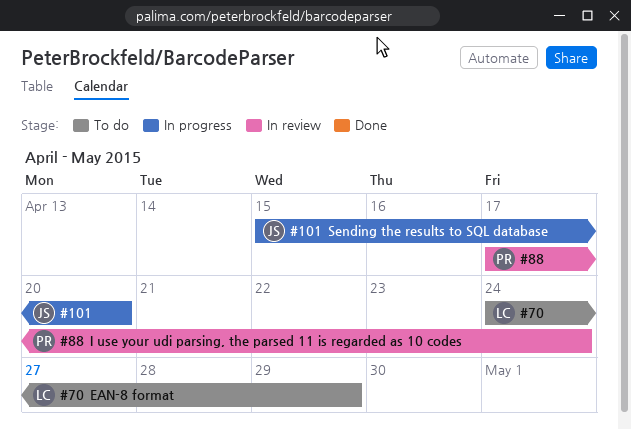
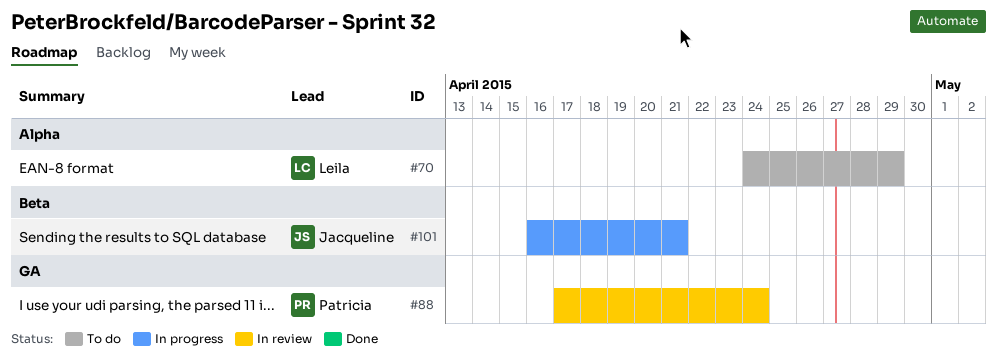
#101, start: Apr 15 -> Apr 16
#101, due: Apr 20 -> Apr 21

